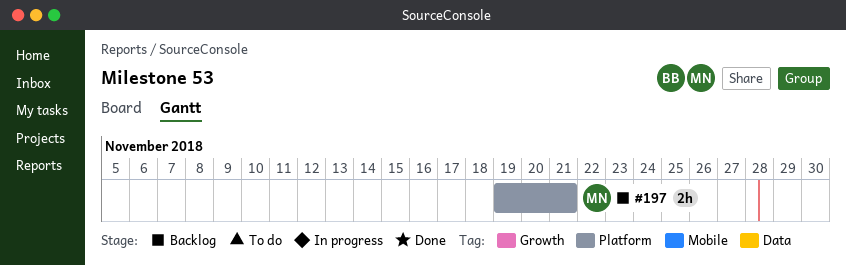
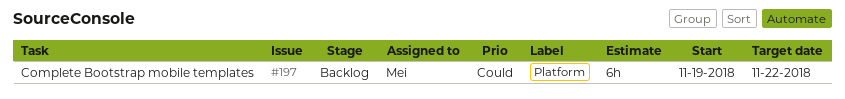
#197, estimate: 2h -> 6h
#197, due: Nov 21 -> Nov 22

